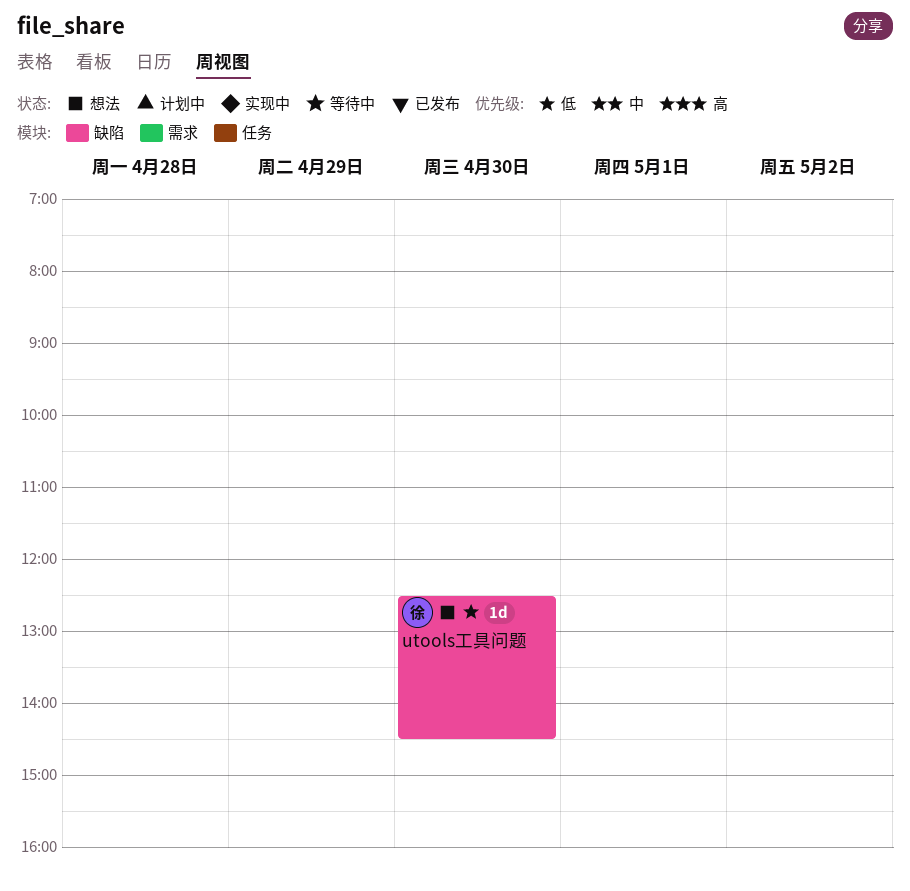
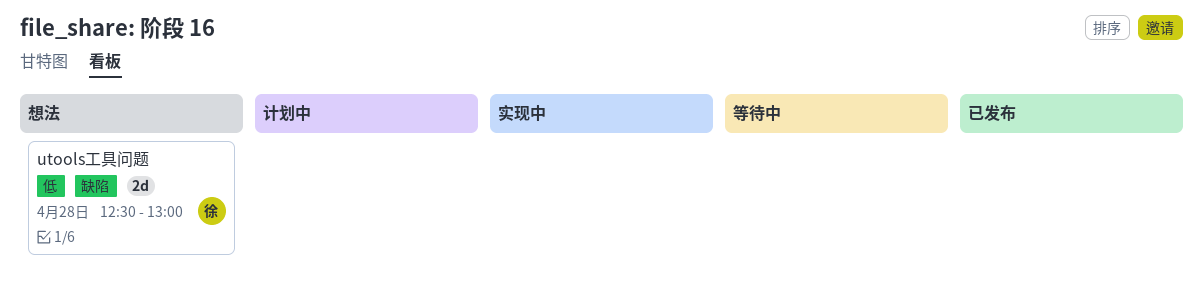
utools工具问题, estimate: 1d -> 2d
utools工具问题, day: Apr 30 -> Apr 28
utools工具问题, ends: 14:30 -> 13:00

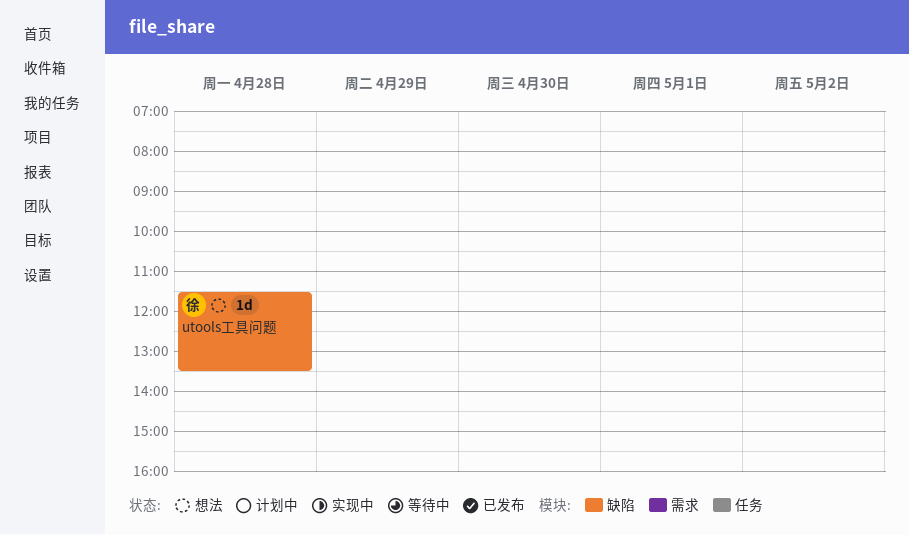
utools工具问题, estimate: 2d -> 1d
utools工具问题, begins: 12:30 -> 11:30
utools工具问题, ends: 13:00 -> 13:30

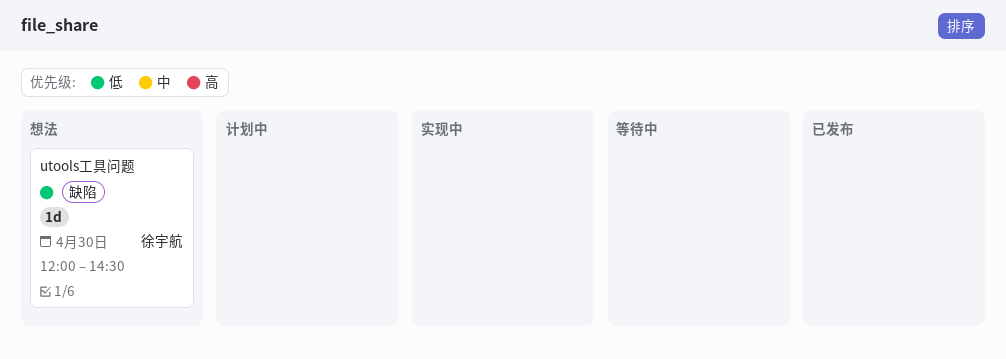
utools工具问题, day: Apr 28 -> Apr 30
utools工具问题, begins: 11:30 -> 12:00
utools工具问题, ends: 13:30 -> 14:30

